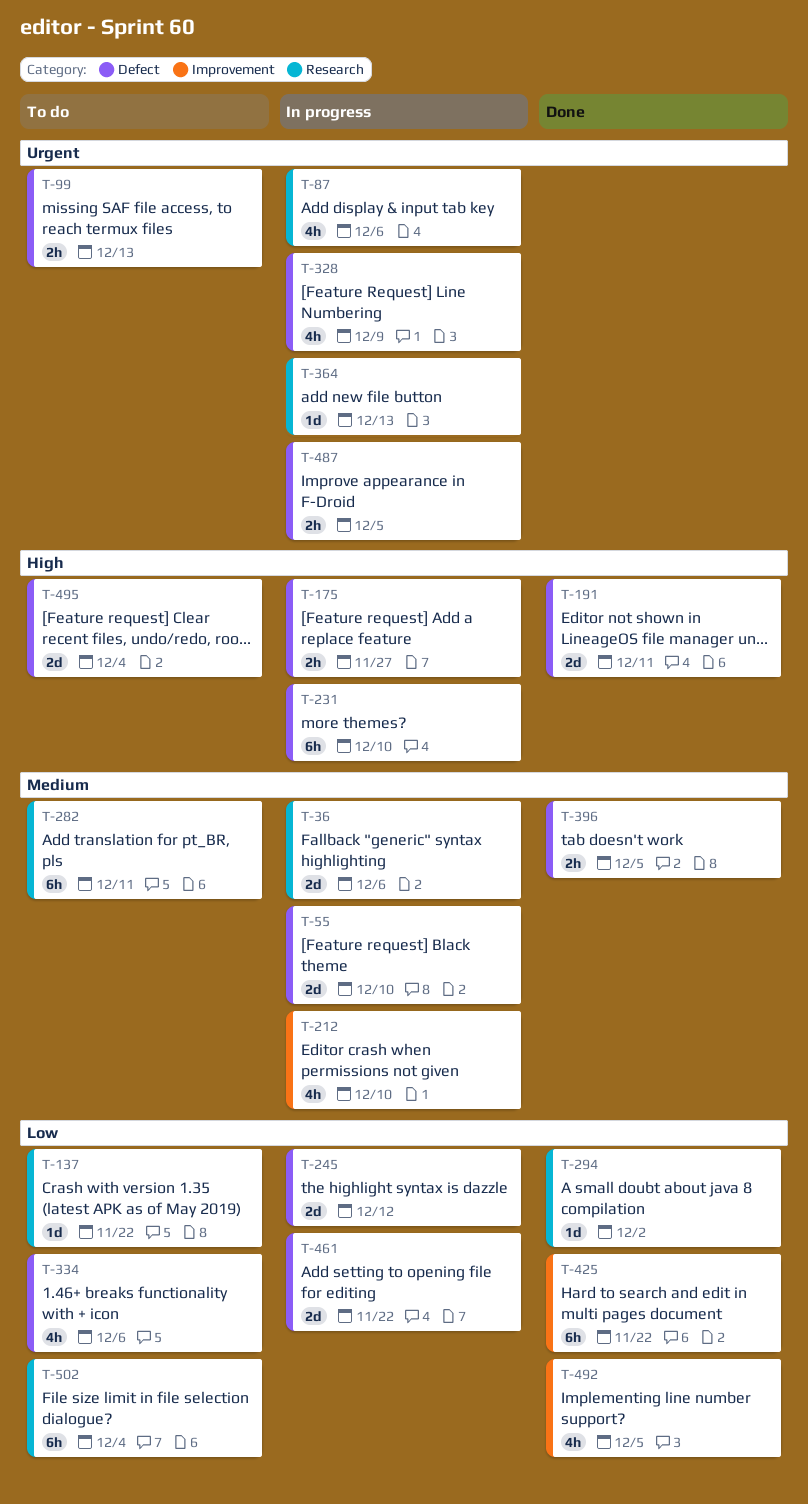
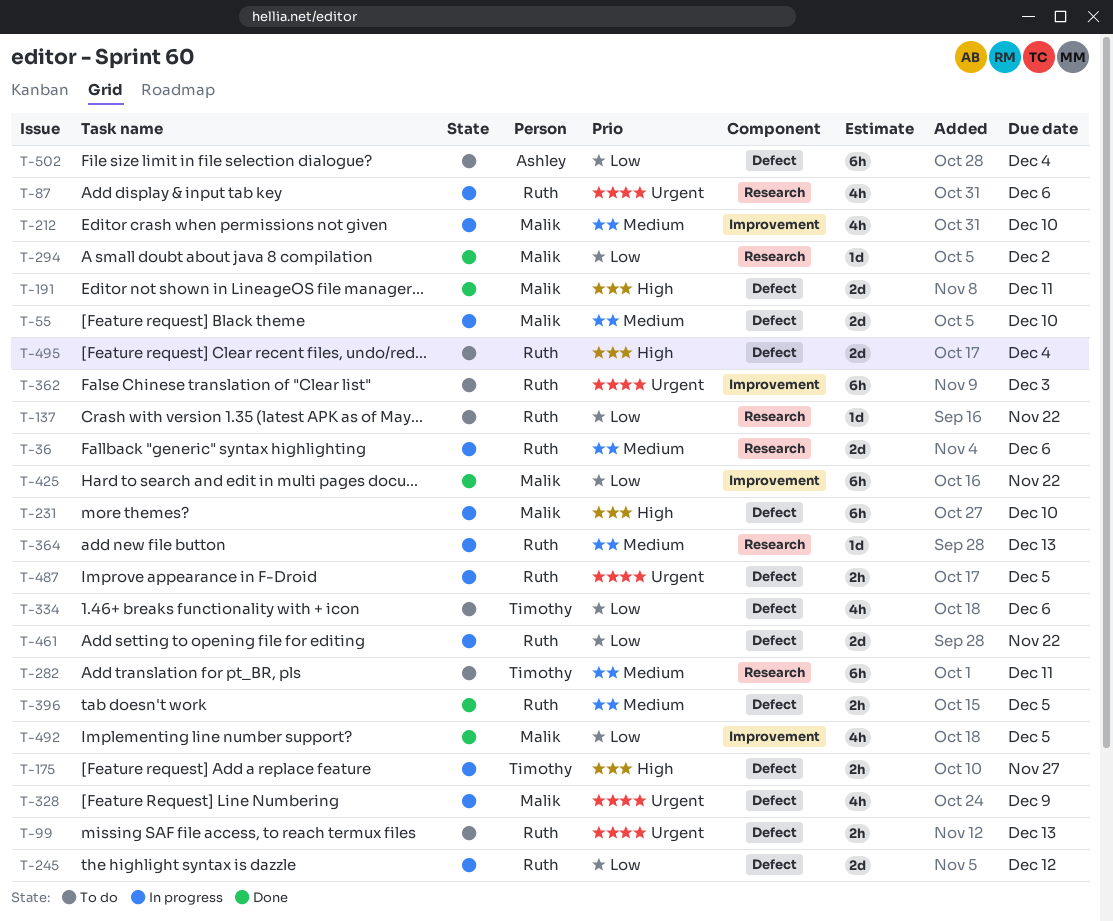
T-362: none -> present
T-364, priority: Urgent -> Medium
T-502, label: Research -> Defect

